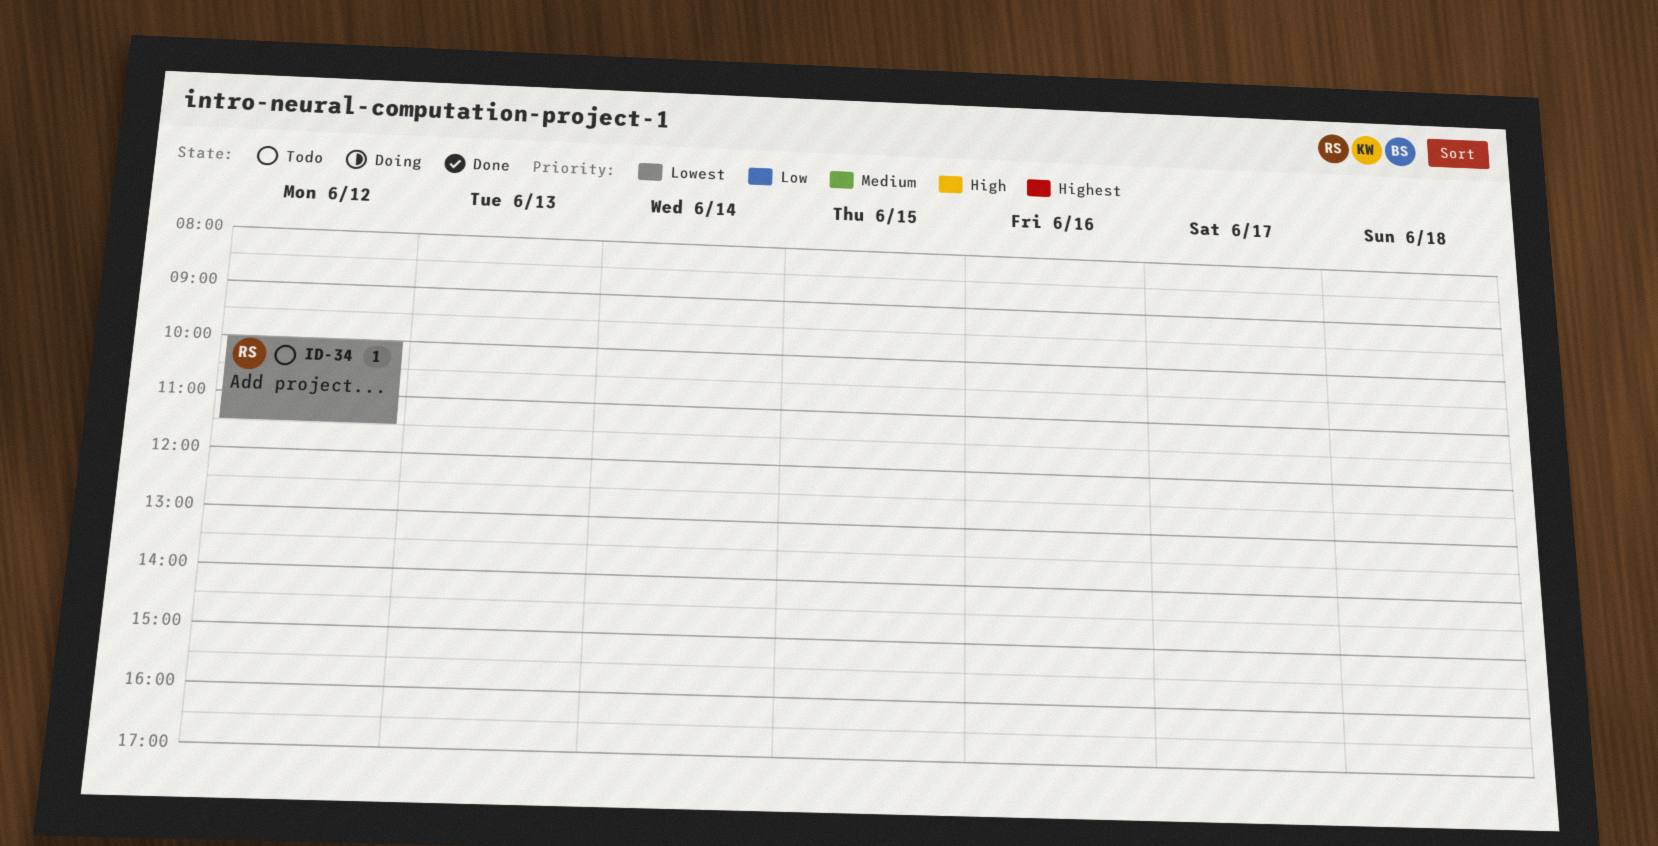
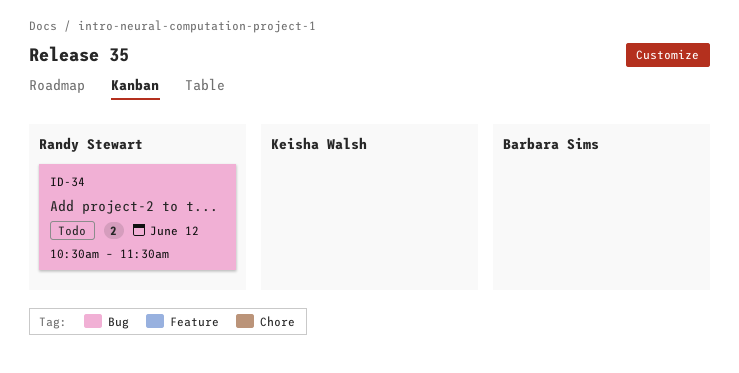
ID-34, estimate: 1 -> 2
ID-34, begins: 10:00 -> 10:30

